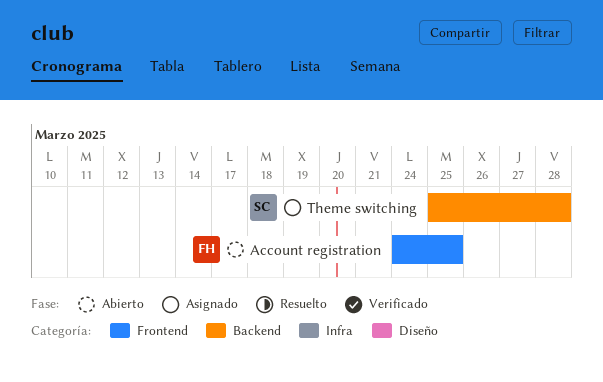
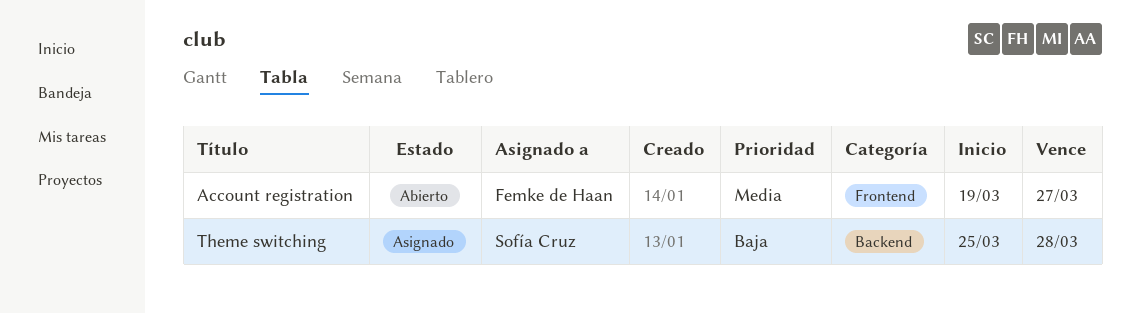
Account registration, start: Mar 24 -> Mar 19
Account registration, due: Mar 25 -> Mar 27

